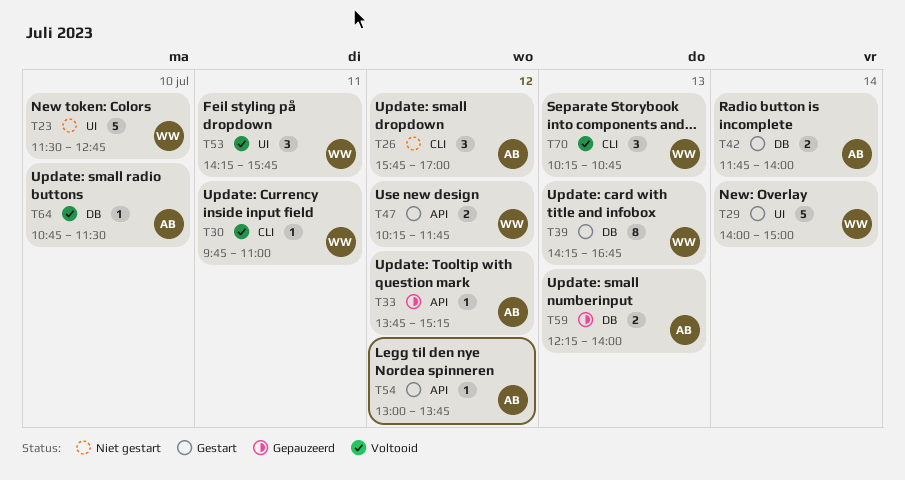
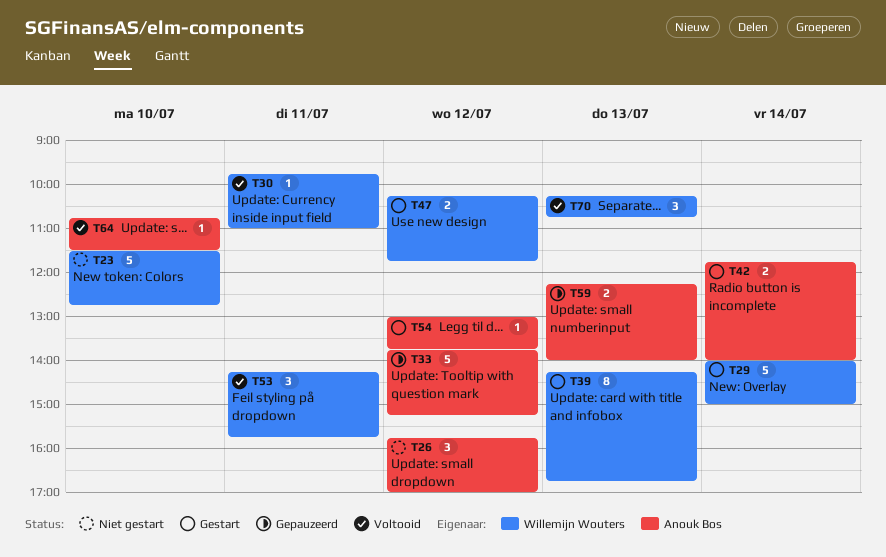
T33, estimate: 1 -> 5

